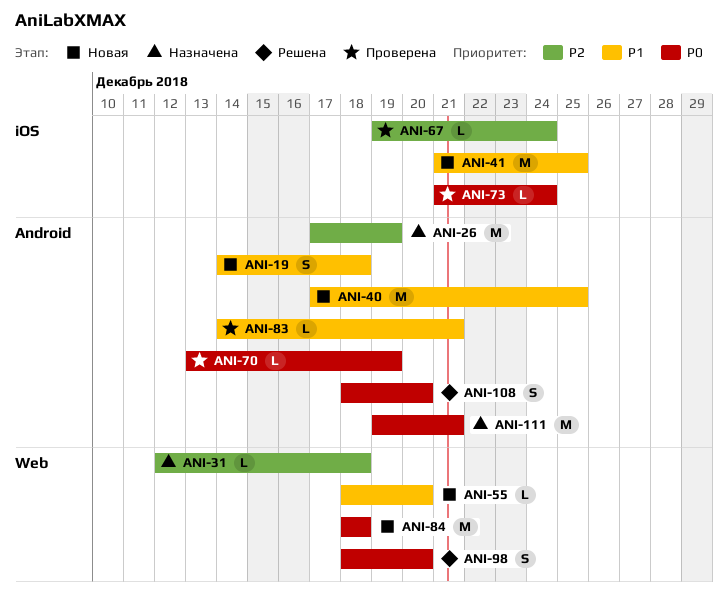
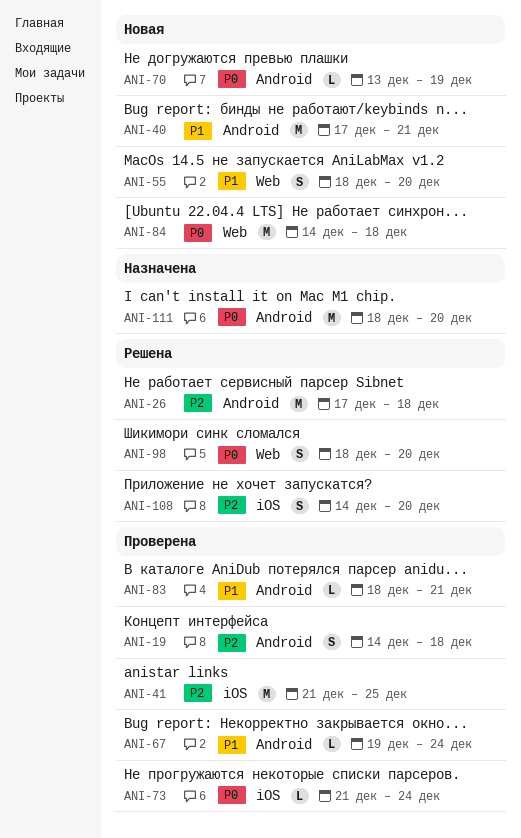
ANI-19, status: Новая -> Проверена
ANI-19, priority: P1 -> P2
ANI-26, status: Назначена -> Решена
ANI-26, due: Dec 19 -> Dec 18
ANI-31: present -> none
ANI-40, due: Dec 25 -> Dec 21
ANI-41, status: Новая -> Проверена
ANI-41, priority: P1 -> P2
ANI-55, estimate: L -> S
ANI-67, priority: P2 -> P1
ANI-67, label: iOS -> Android
ANI-70, status: Проверена -> Новая
ANI-83, start: Dec 14 -> Dec 18
ANI-84, start: Dec 18 -> Dec 14
ANI-108, priority: P0 -> P2
ANI-108, label: Android -> iOS
ANI-108, start: Dec 18 -> Dec 14
ANI-111, start: Dec 19 -> Dec 18
ANI-111, due: Dec 21 -> Dec 20

